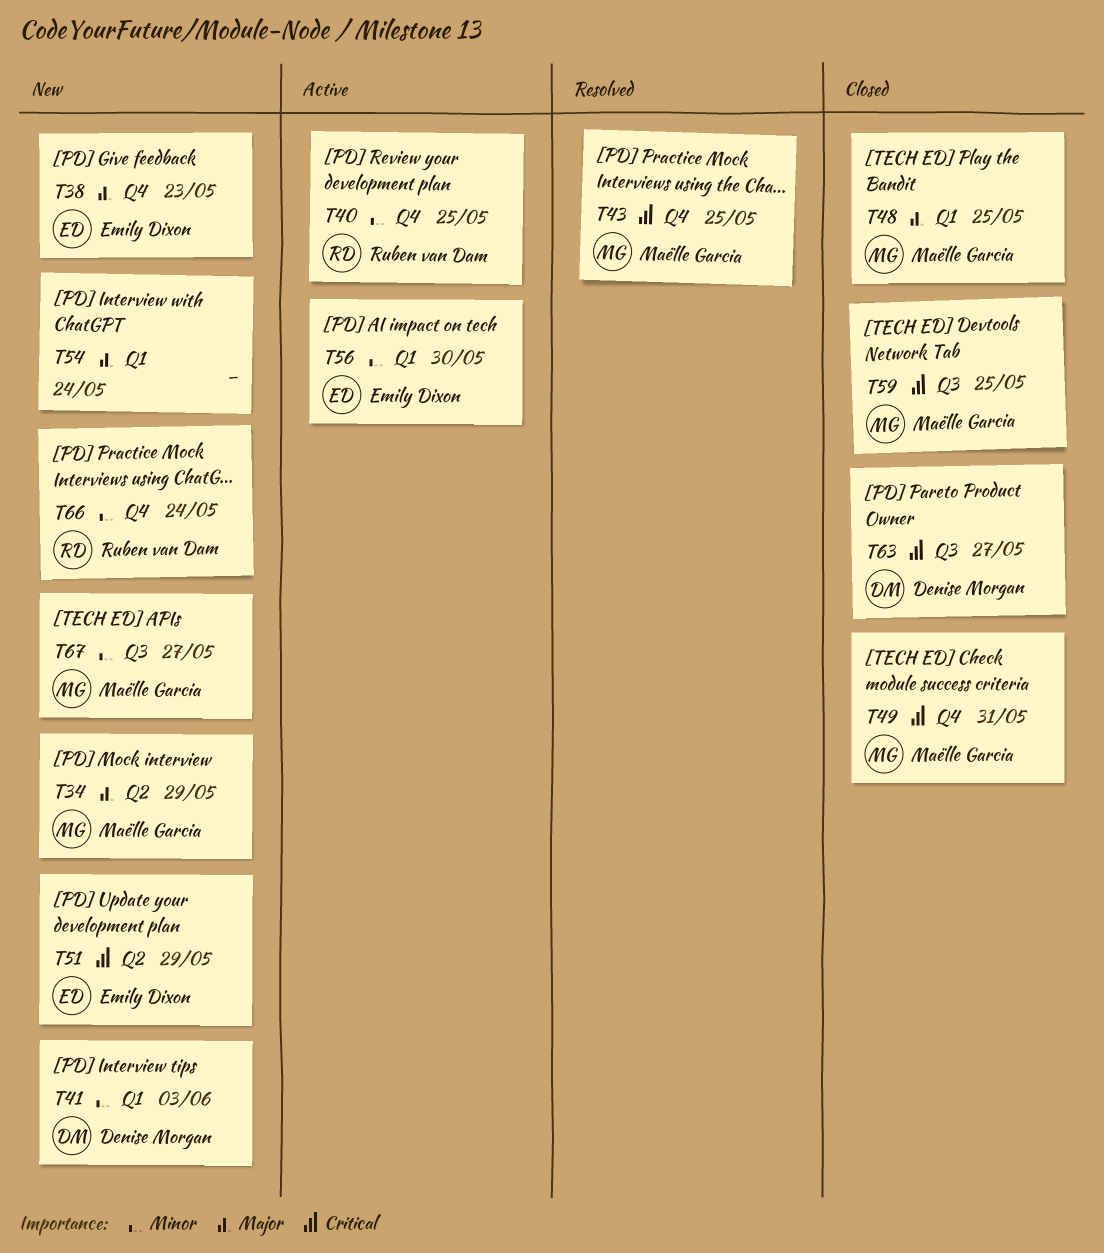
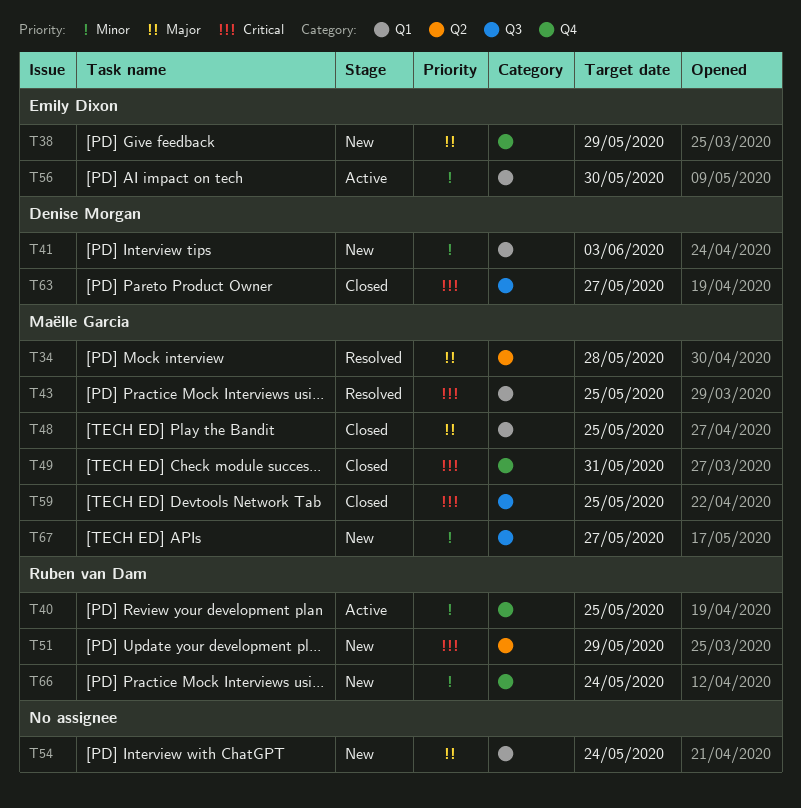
T34, status: New -> Resolved
T34, due: May 29 -> May 28
T38, due: May 23 -> May 29
T43, label: Q4 -> Q1
T51, owner: Emily Dixon -> Ruben van Dam

